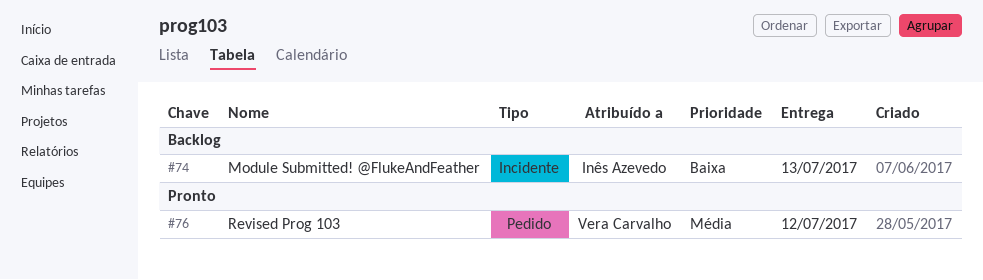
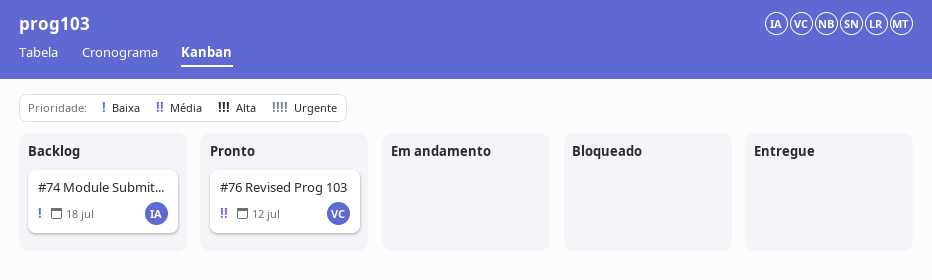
#74, due: Jul 13 -> Jul 18

